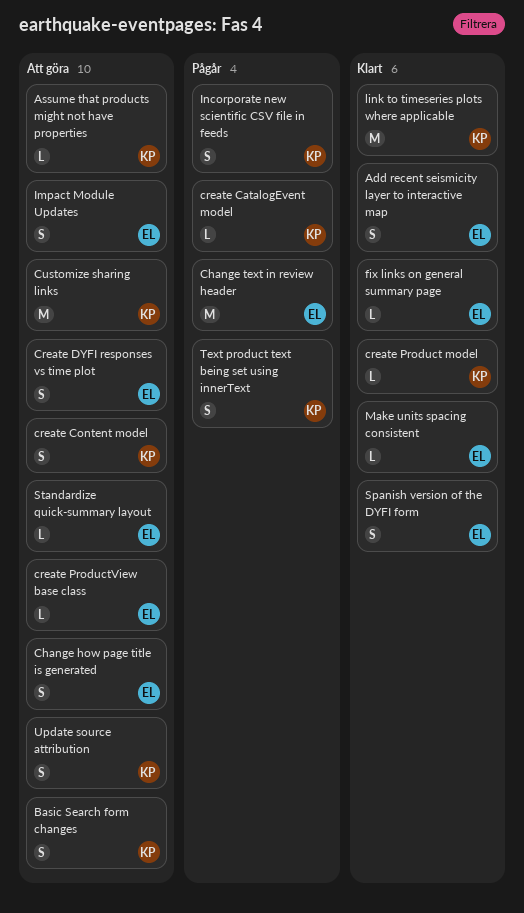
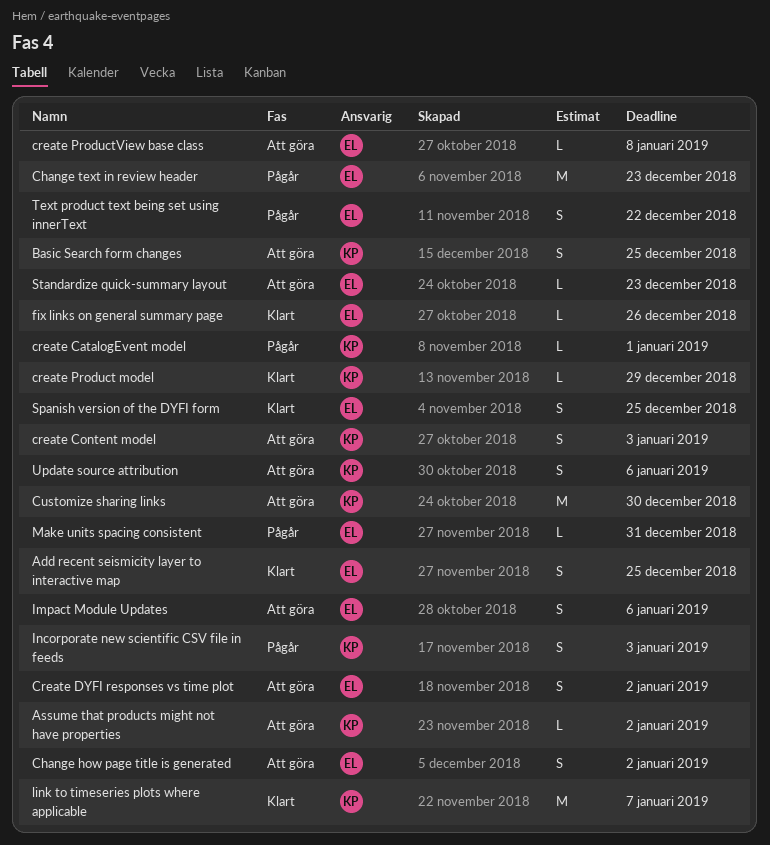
Make units spacing consistent, status: Klart -> Pågår
Text product text being set using innerText, owner: KP -> EL

